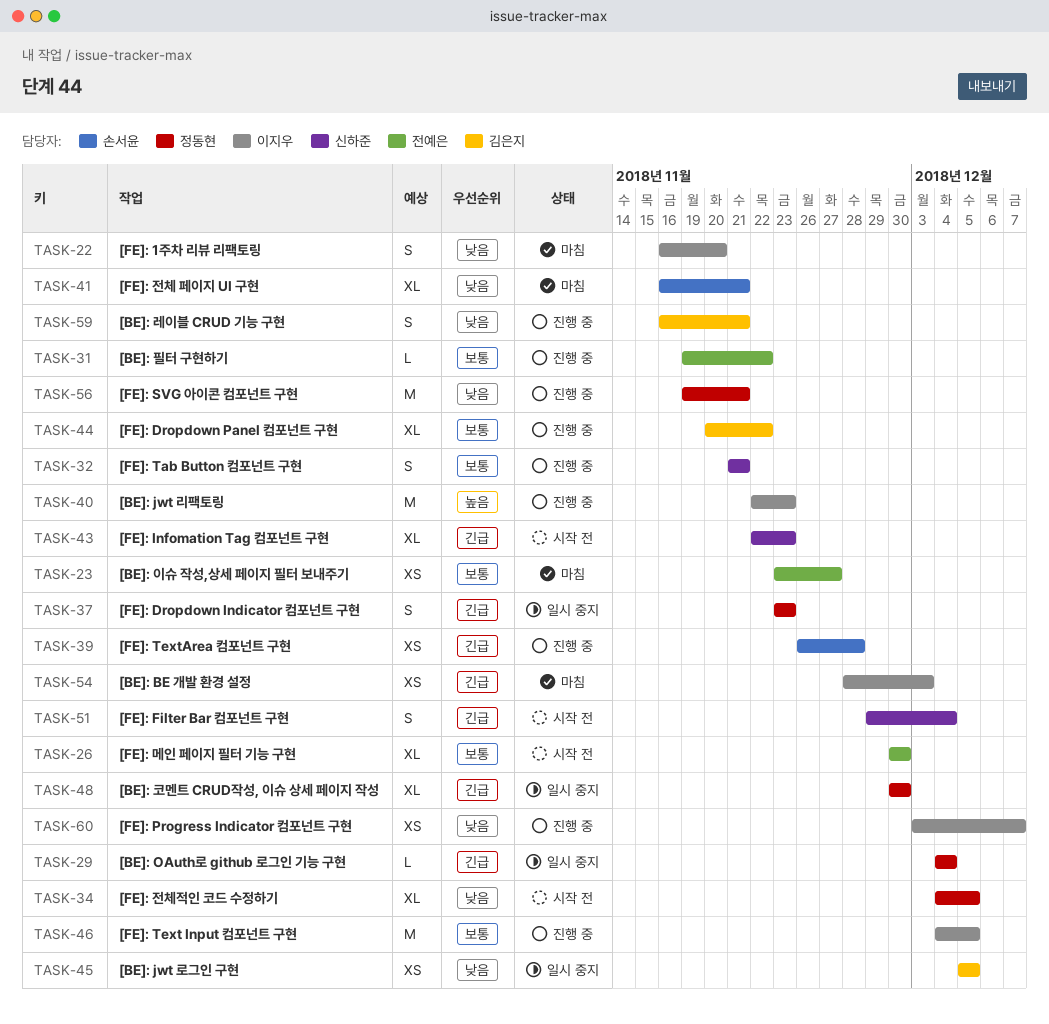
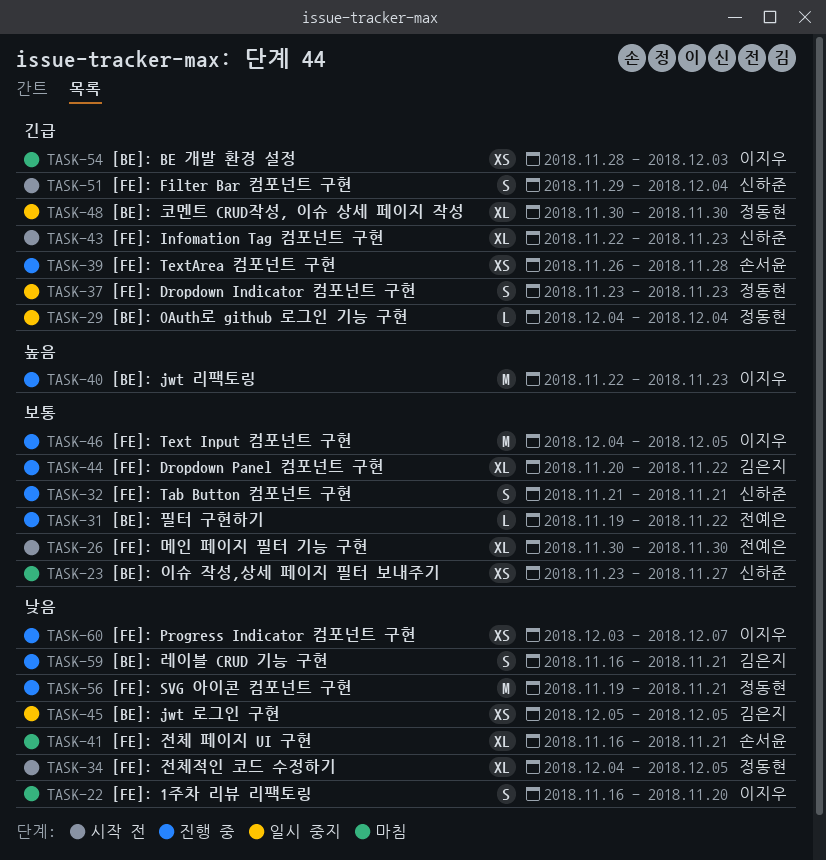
TASK-23, owner: 전예은 -> 신하준

